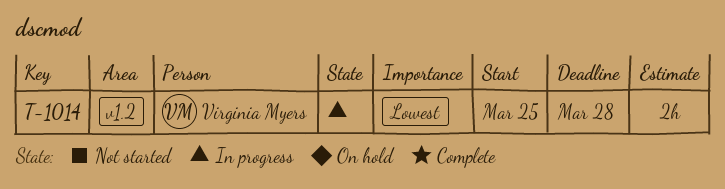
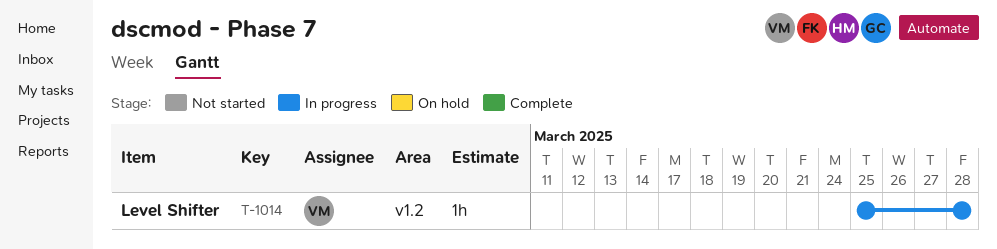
T-1014, estimate: 2h -> 1h

